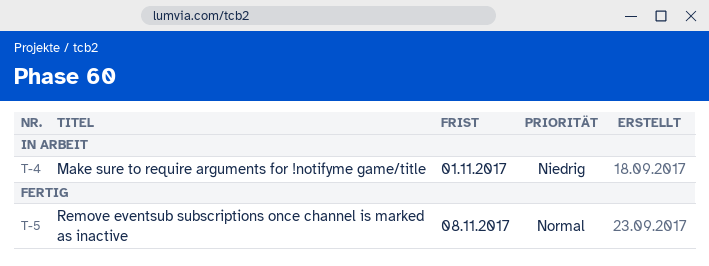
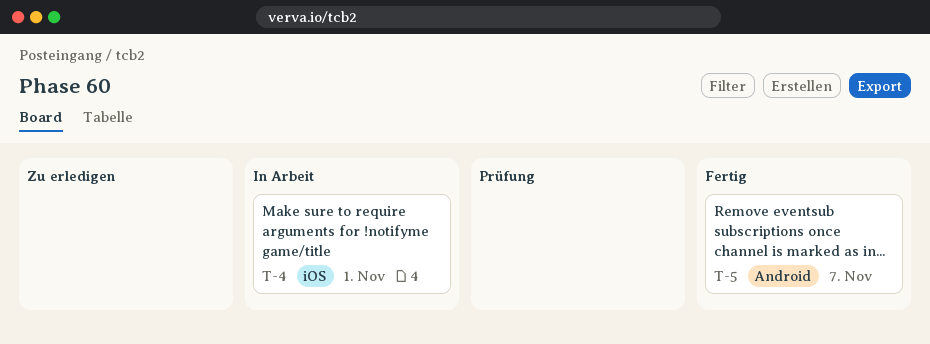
T-5, due: Nov 8 -> Nov 7

